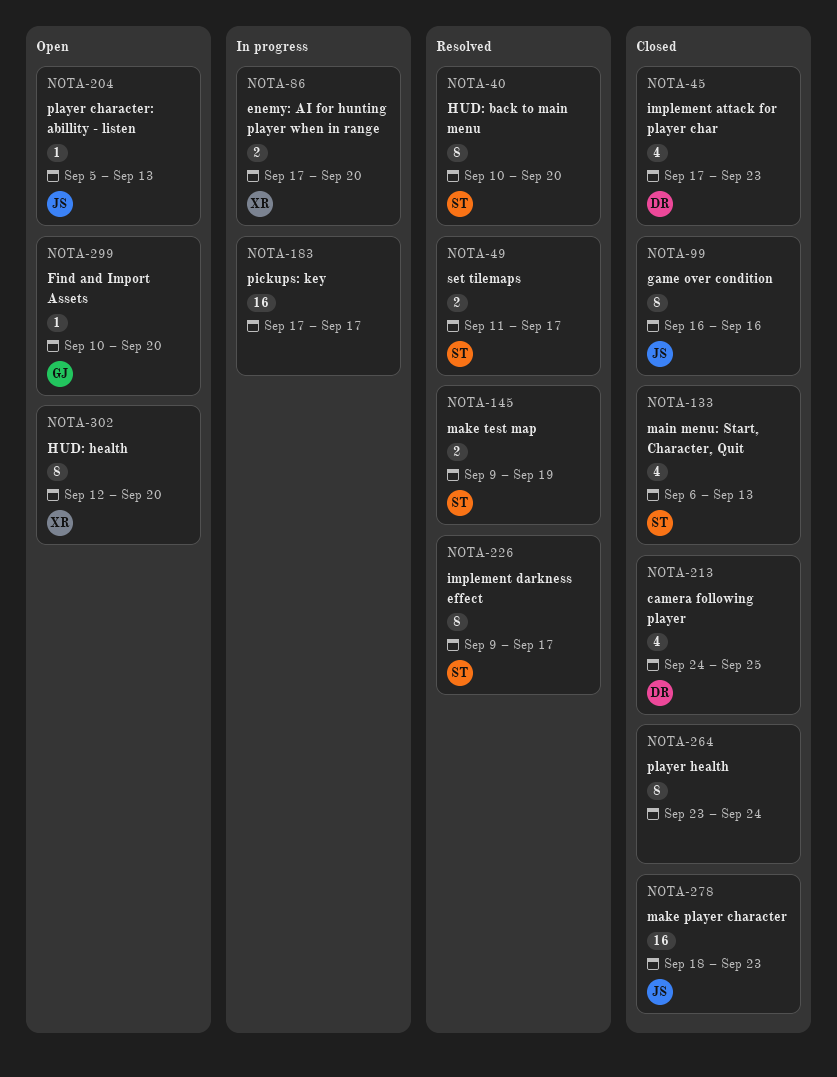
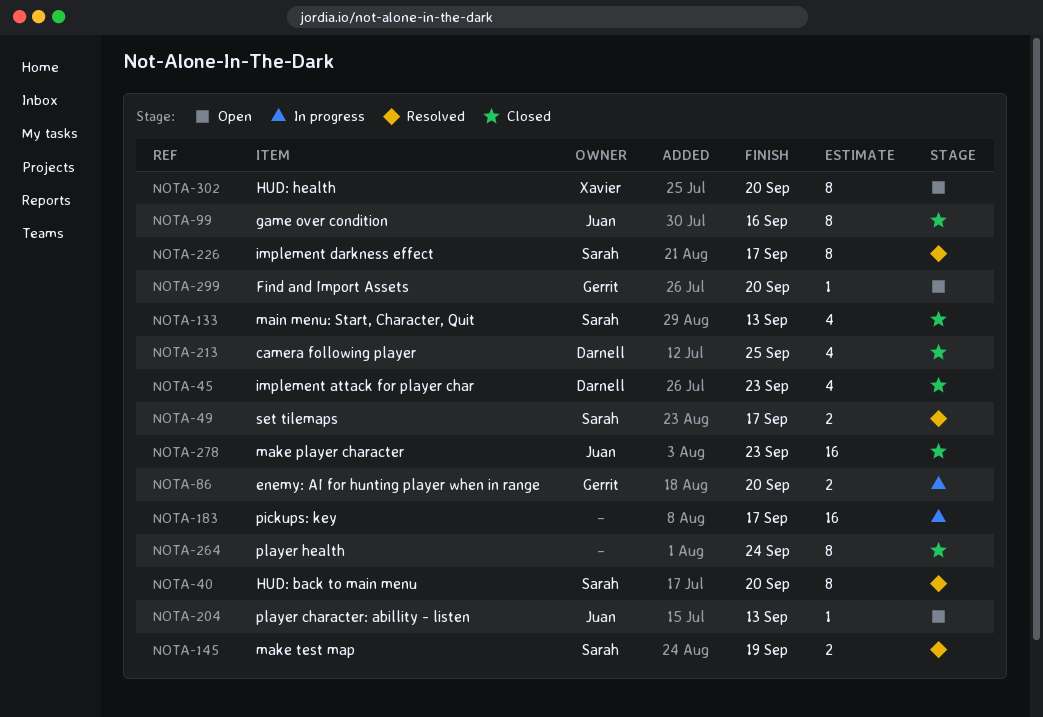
NOTA-86, owner: Xavier -> Gerrit

